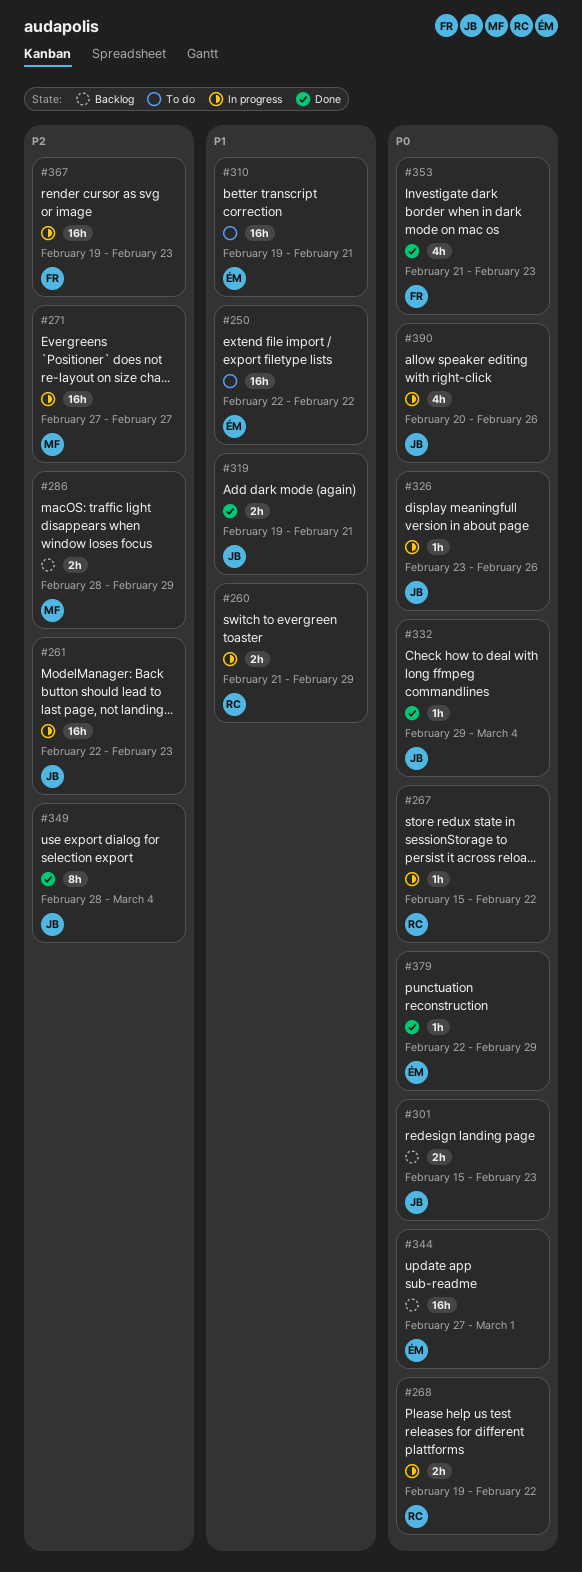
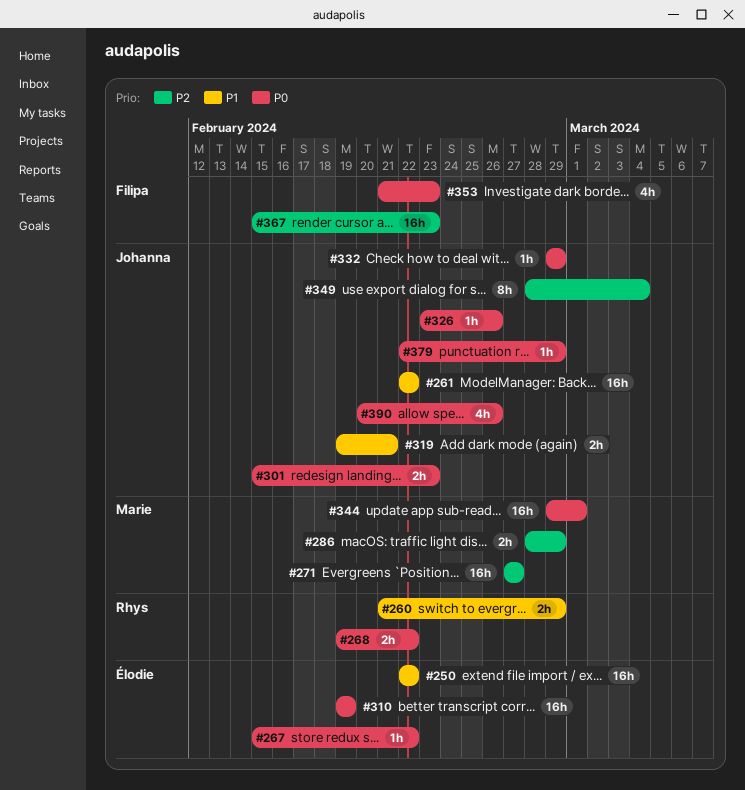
#261, priority: P2 -> P1
#261, due: Feb 23 -> Feb 22
#267, owner: Rhys -> Élodie
#310, priority: P1 -> P0
#310, due: Feb 21 -> Feb 19
#332, due: Mar 4 -> Feb 29
#344, owner: Élodie -> Marie
#344, start: Feb 27 -> Feb 29
#367, start: Feb 19 -> Feb 15
#379, owner: Élodie -> Johanna

